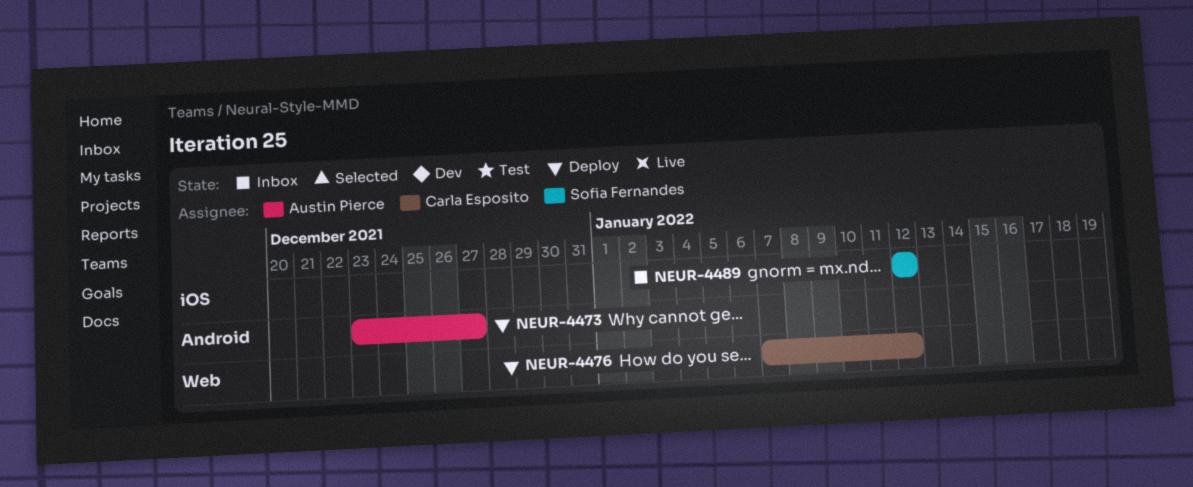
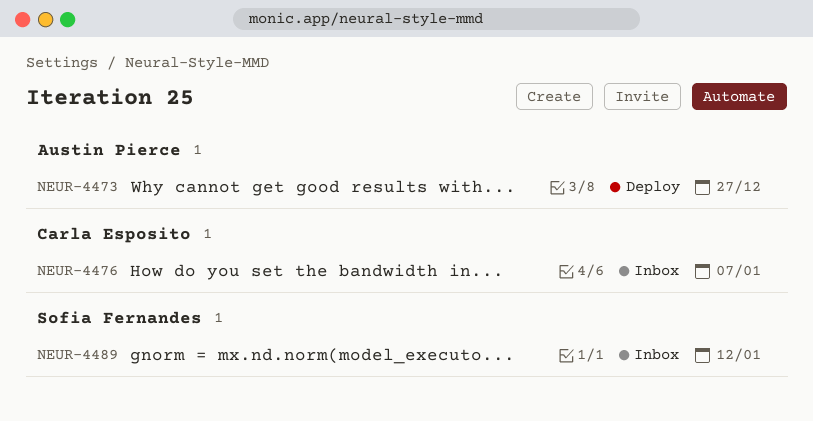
NEUR-4476, status: Deploy -> Inbox
NEUR-4476, due: Jan 12 -> Jan 7

